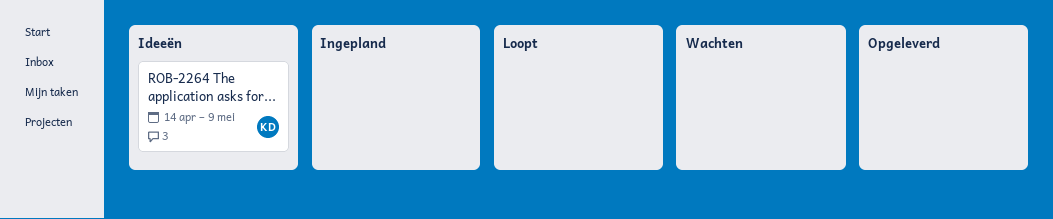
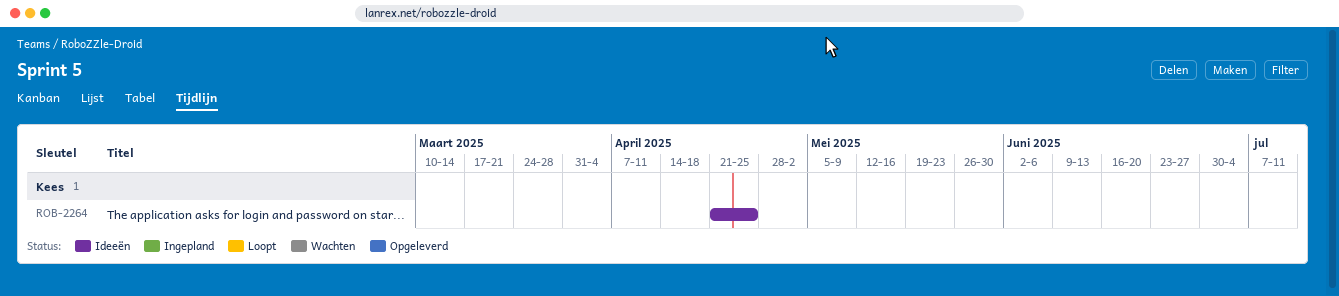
ROB-2264, start: Apr 14 -> Apr 21
ROB-2264, due: May 9 -> Apr 25

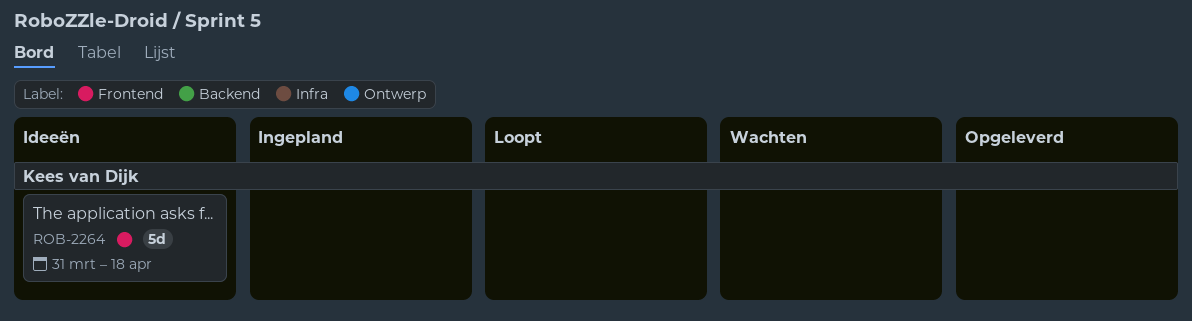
ROB-2264, start: Apr 21 -> Mar 31
ROB-2264, due: Apr 25 -> Apr 18

